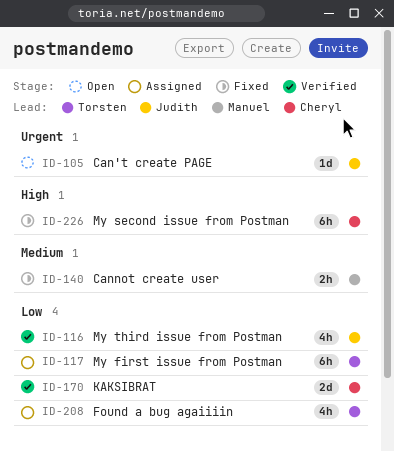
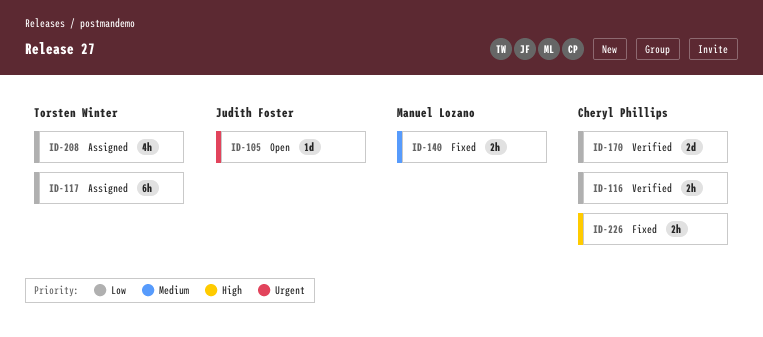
ID-116, owner: Judith Foster -> Cheryl Phillips
ID-116, estimate: 4h -> 2h
ID-226, estimate: 6h -> 2h

